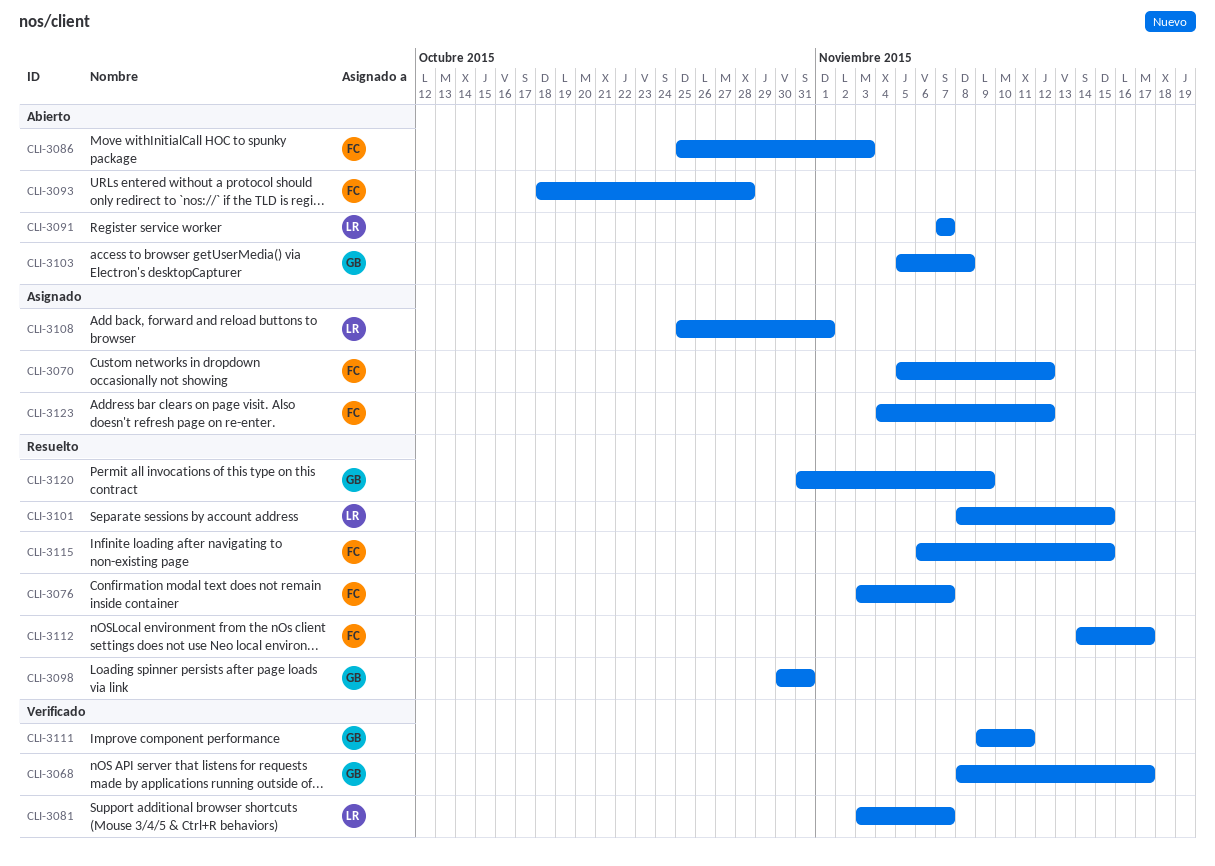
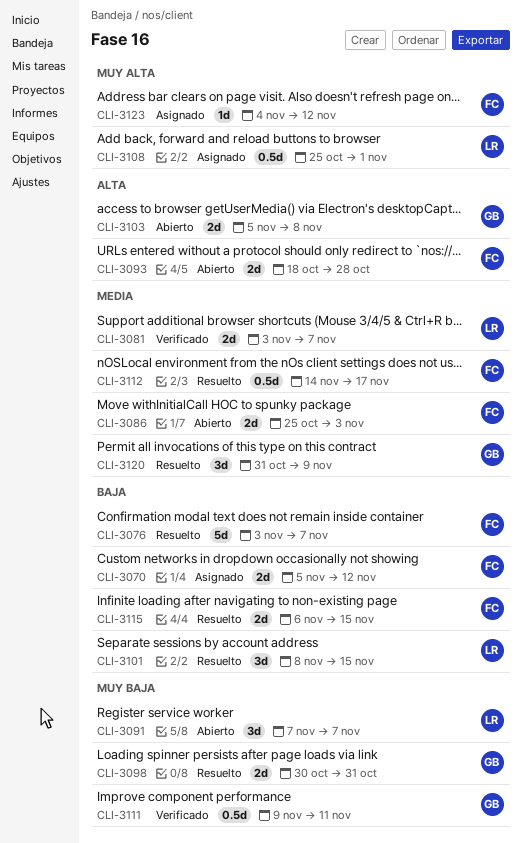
CLI-3068: present -> none

